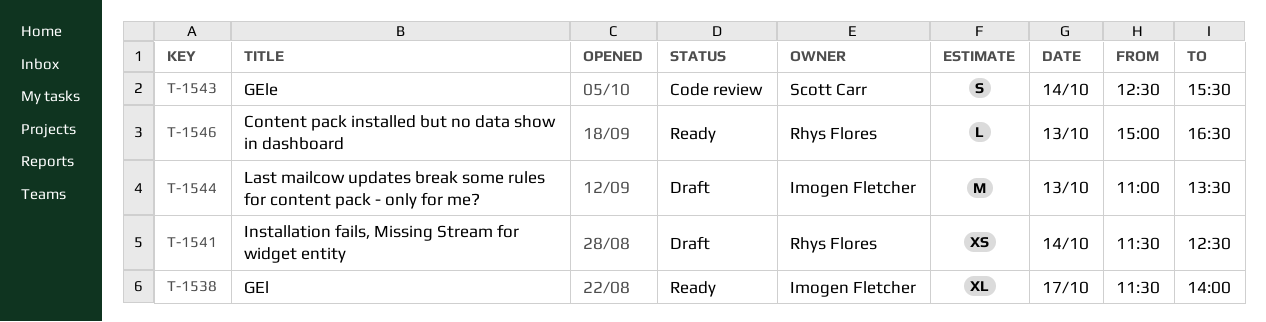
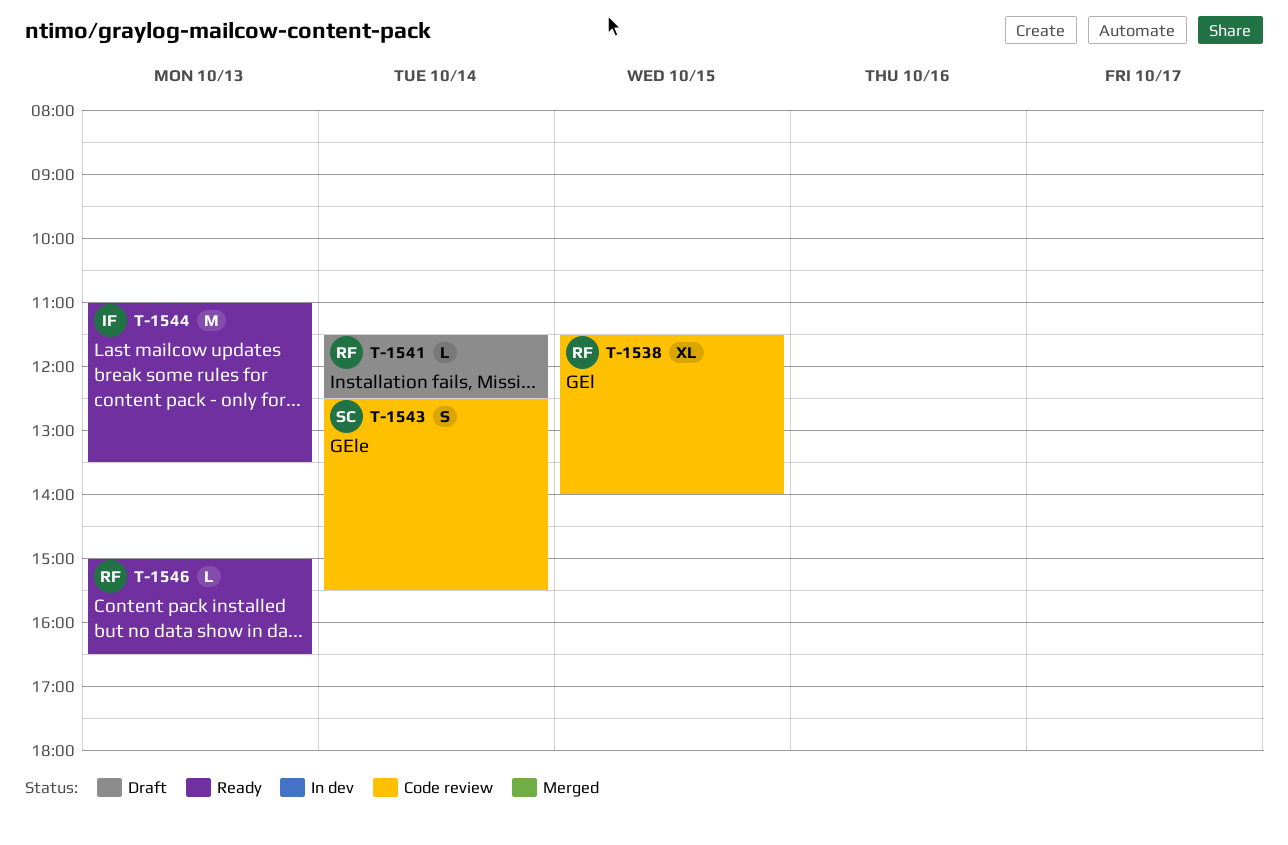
T-1538, status: Ready -> Code review
T-1538, owner: Imogen Fletcher -> Rhys Flores
T-1538, day: Oct 17 -> Oct 15
T-1541, estimate: XS -> L
T-1544, status: Draft -> Ready

